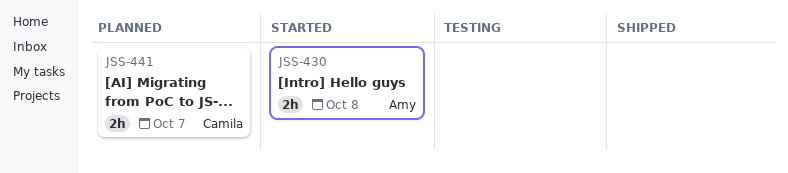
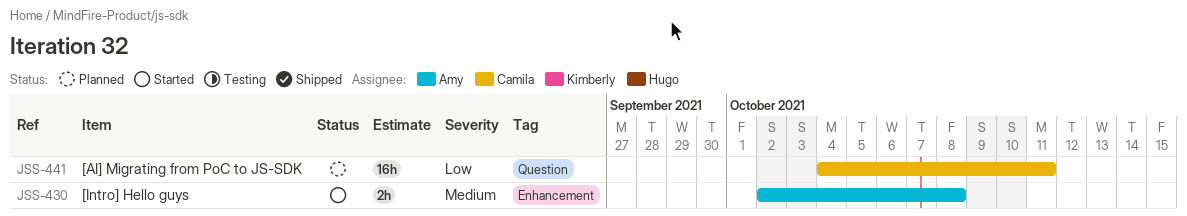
JSS-441, estimate: 2h -> 16h
JSS-441, due: Oct 7 -> Oct 11

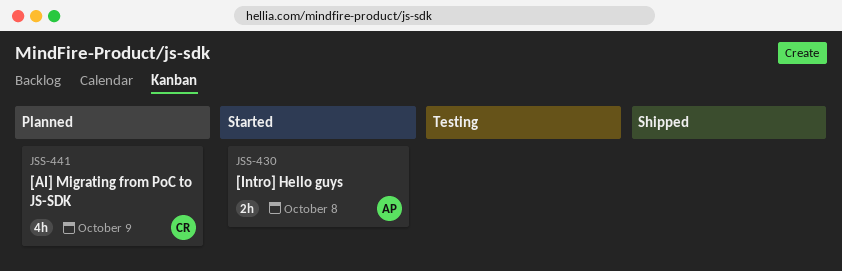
JSS-441, estimate: 16h -> 4h
JSS-441, due: Oct 11 -> Oct 9

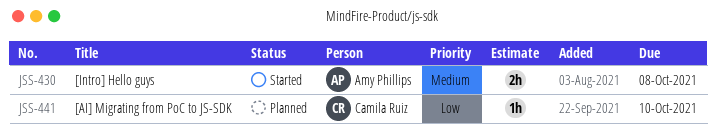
JSS-441, estimate: 4h -> 1h
JSS-441, due: Oct 9 -> Oct 10

